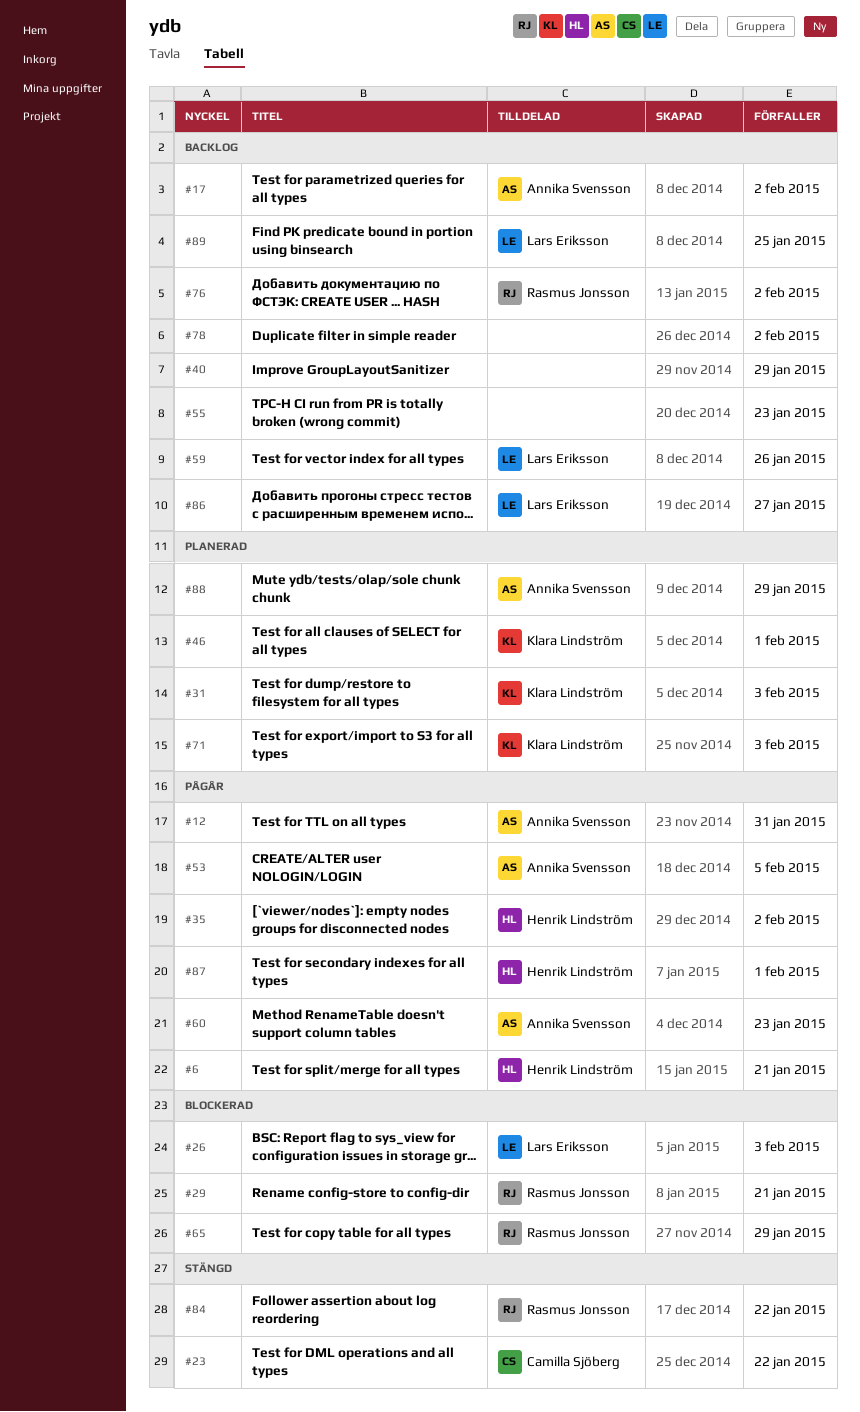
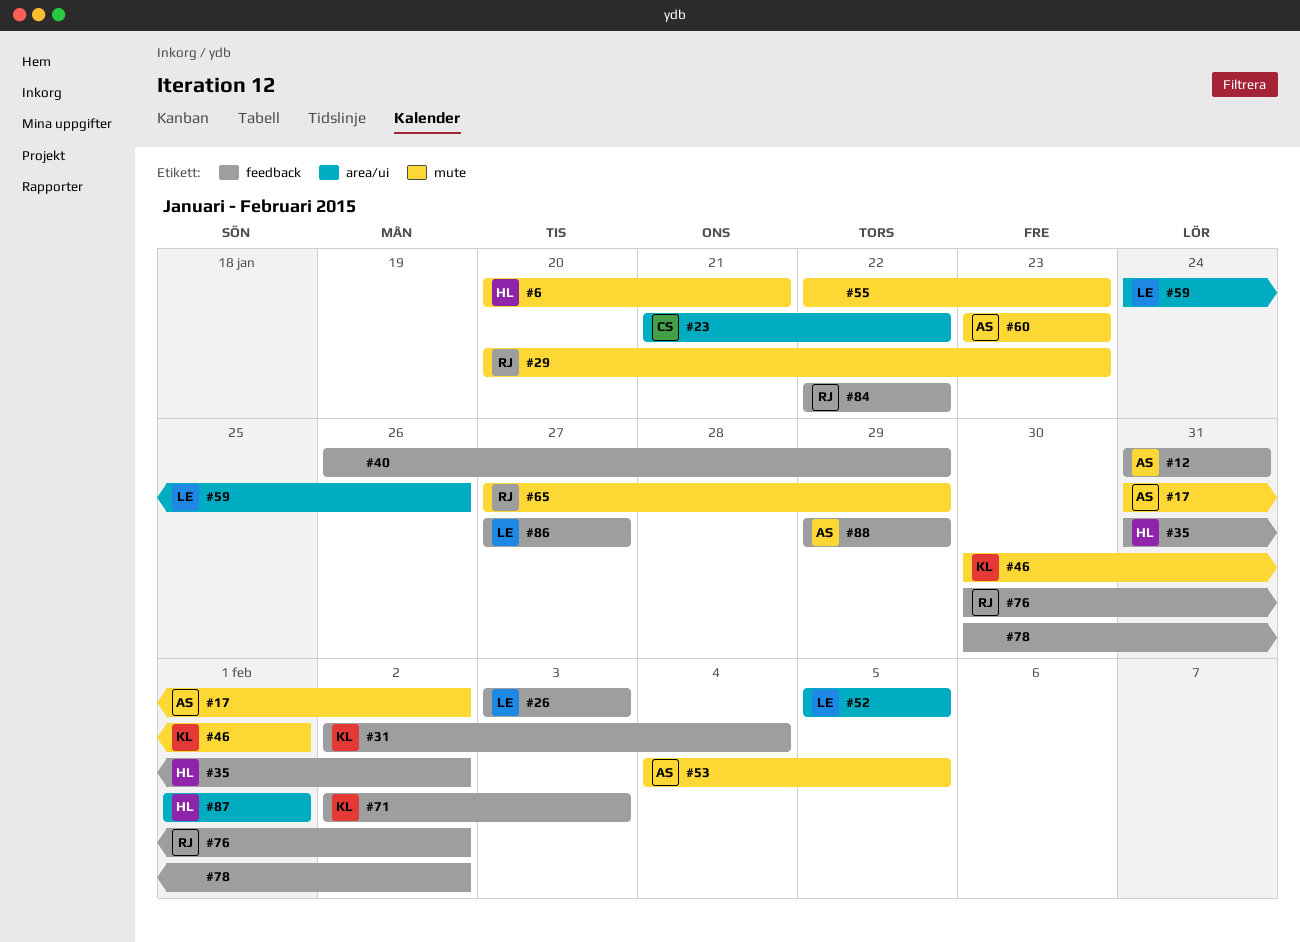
#29, due: Jan 21 -> Jan 23
#31, due: Feb 3 -> Feb 4
#52: none -> present
#89: present -> none

